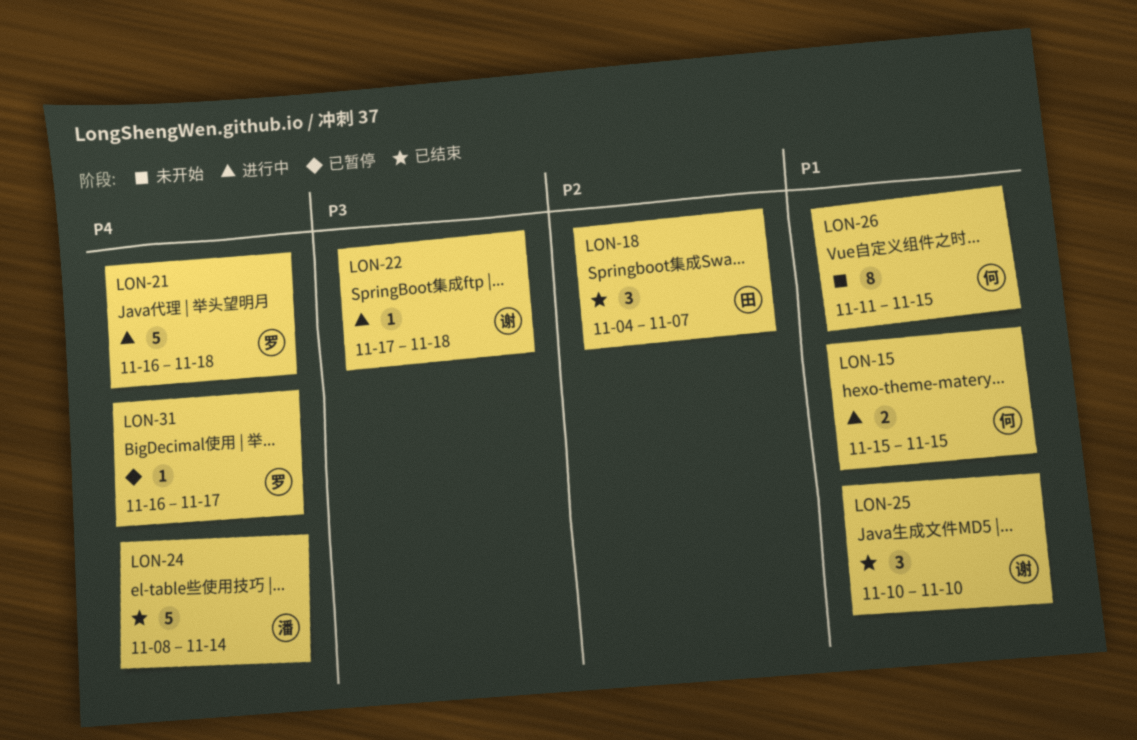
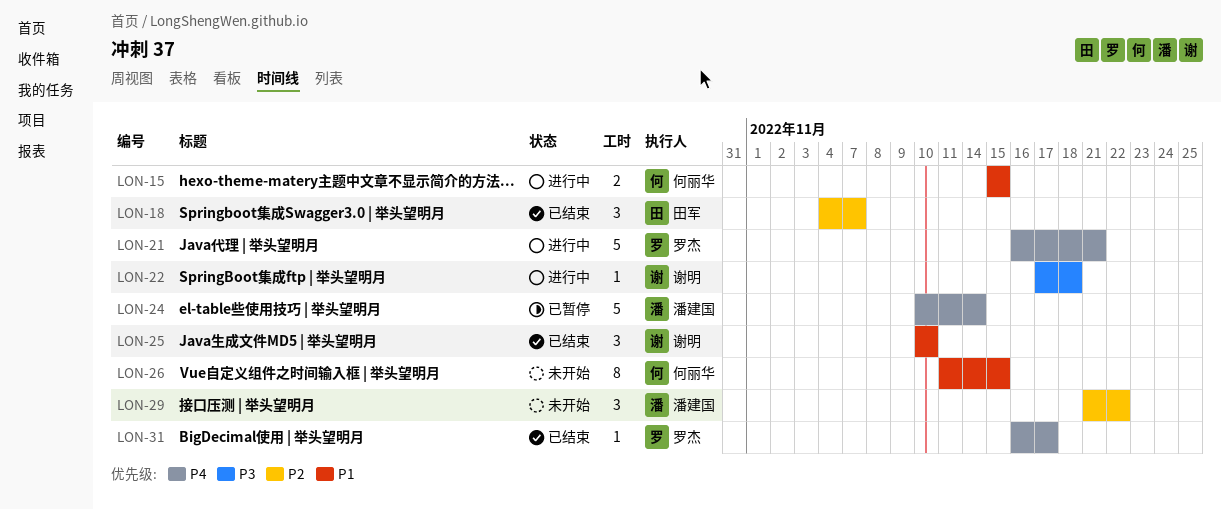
LON-21, due: Nov 18 -> Nov 21
LON-24, status: 已结束 -> 已暂停
LON-24, start: Nov 8 -> Nov 10
LON-29: none -> present
LON-31, status: 已暂停 -> 已结束

